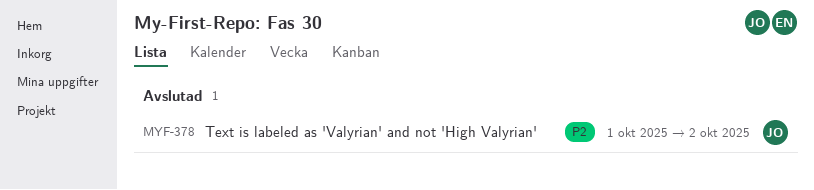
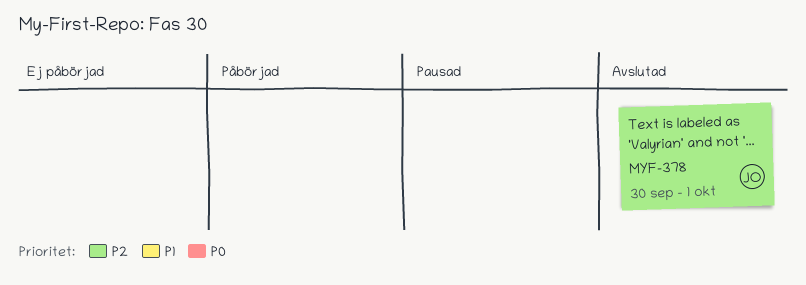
MYF-378, start: Oct 1 -> Sep 30
MYF-378, due: Oct 2 -> Oct 1

